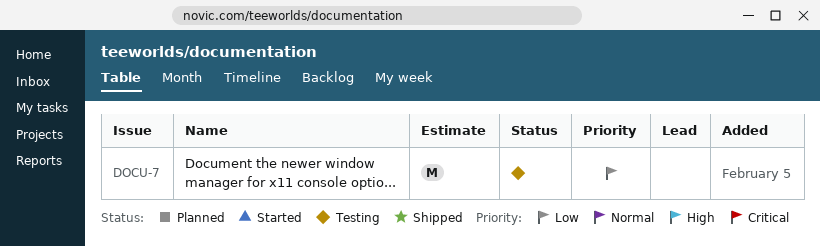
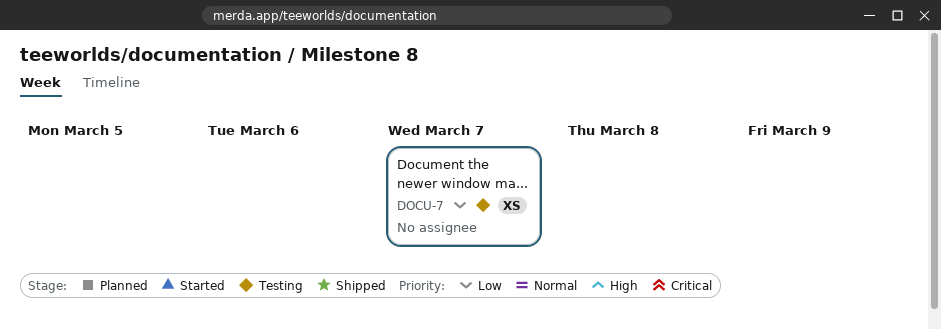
DOCU-7, estimate: M -> XS

